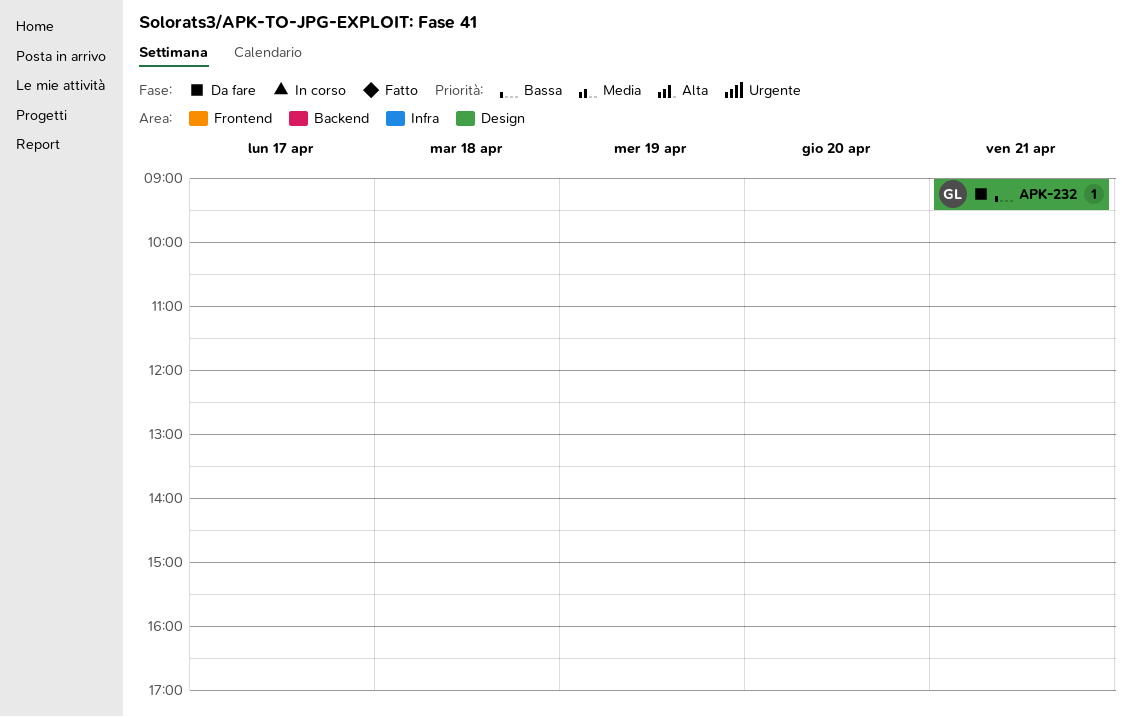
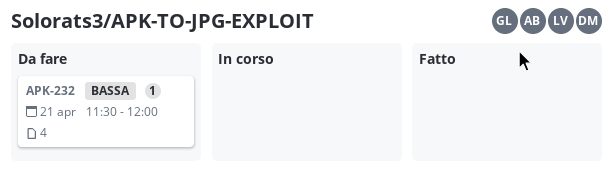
APK-232, begins: 09:00 -> 11:30
APK-232, ends: 09:30 -> 12:00

